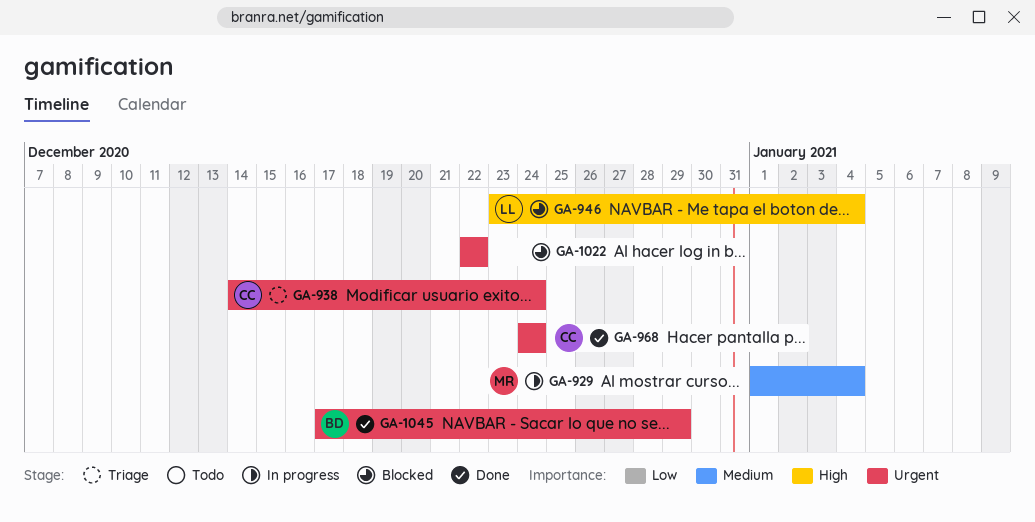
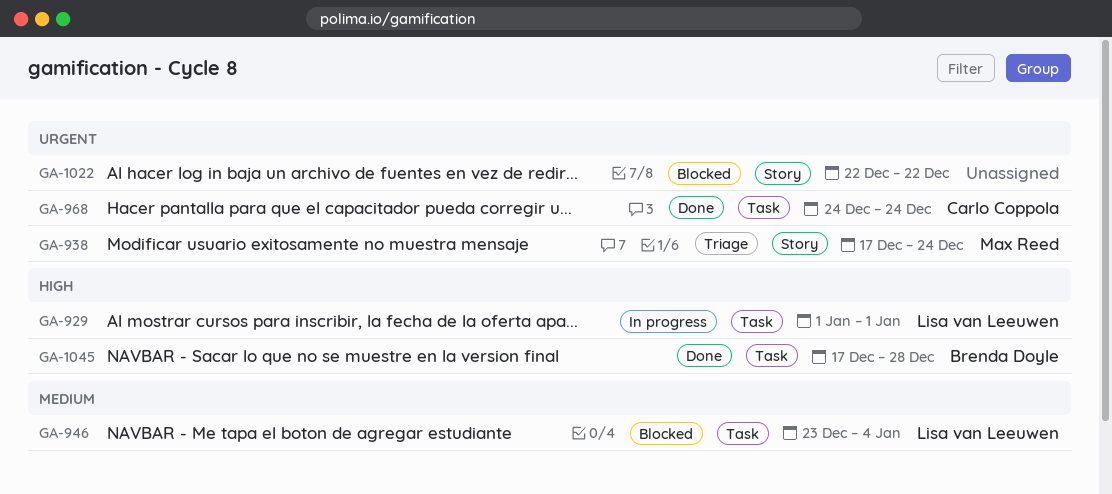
GA-929, owner: Max Reed -> Lisa van Leeuwen
GA-929, priority: Medium -> High
GA-929, due: Jan 4 -> Jan 1
GA-938, owner: Carlo Coppola -> Max Reed
GA-938, start: Dec 14 -> Dec 17
GA-946, priority: High -> Medium
GA-1045, priority: Urgent -> High
GA-1045, due: Dec 29 -> Dec 28

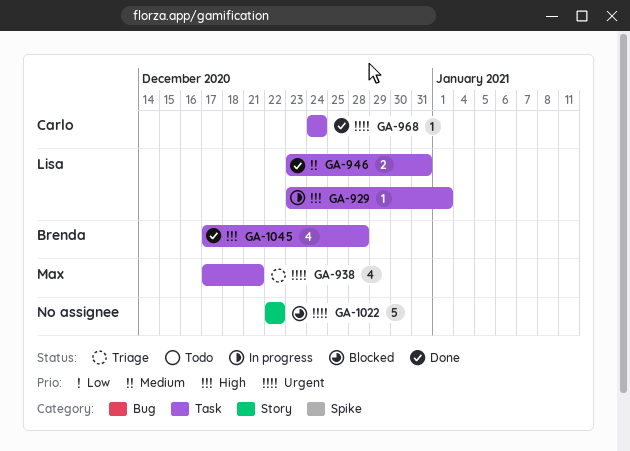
GA-929, start: Jan 1 -> Dec 23
GA-938, label: Story -> Task
GA-938, due: Dec 24 -> Dec 21
GA-946, status: Blocked -> Done
GA-946, due: Jan 4 -> Dec 31

